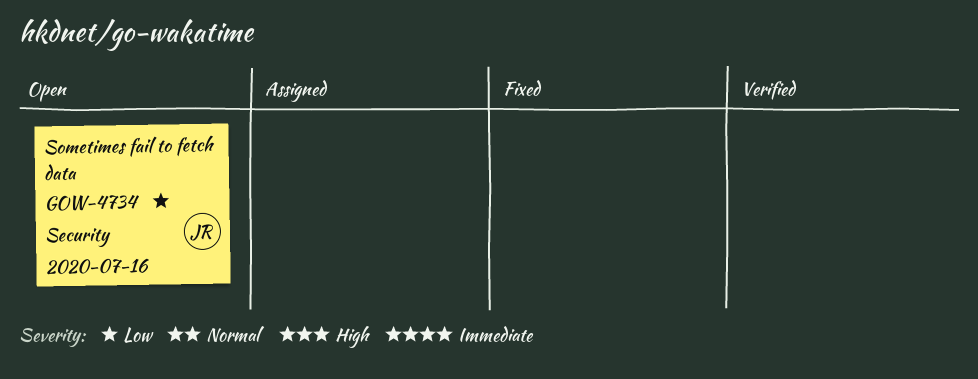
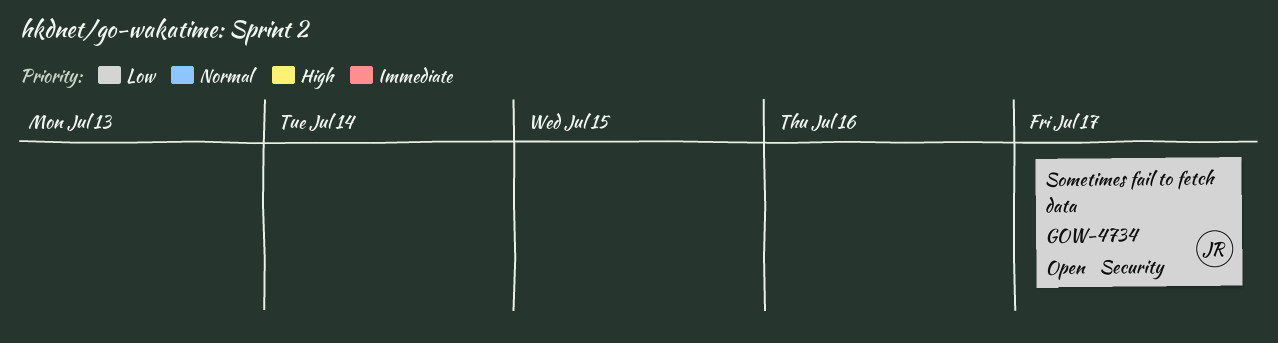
GOW-4734, due: Jul 16 -> Jul 17

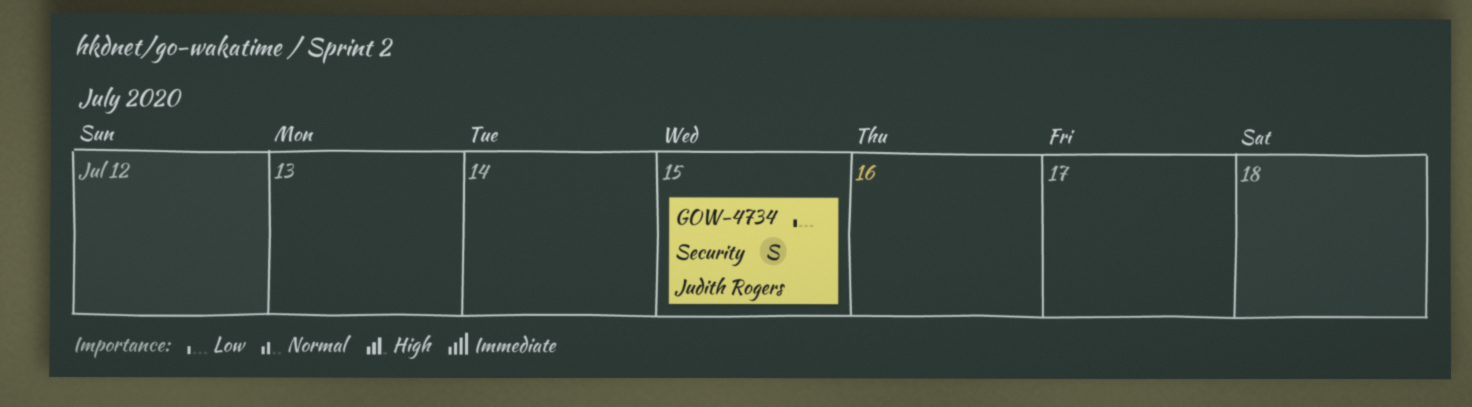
GOW-4734, due: Jul 17 -> Jul 15

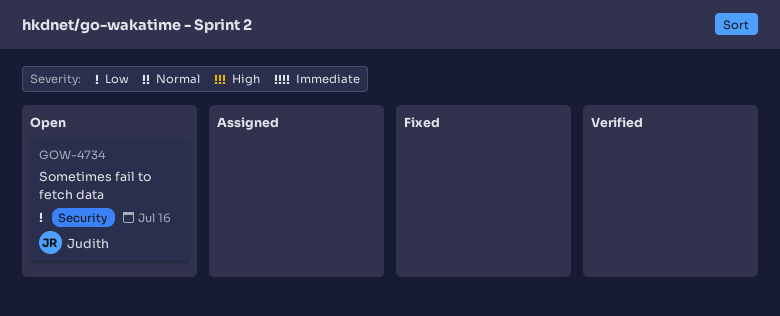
GOW-4734, due: Jul 15 -> Jul 16

